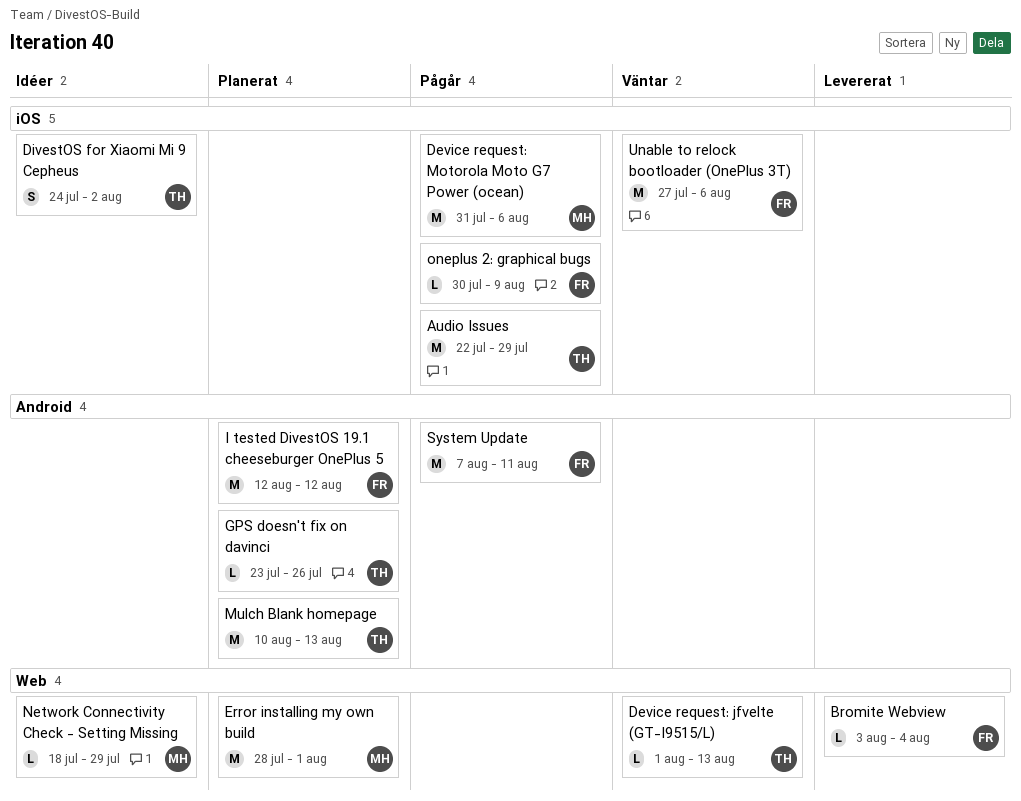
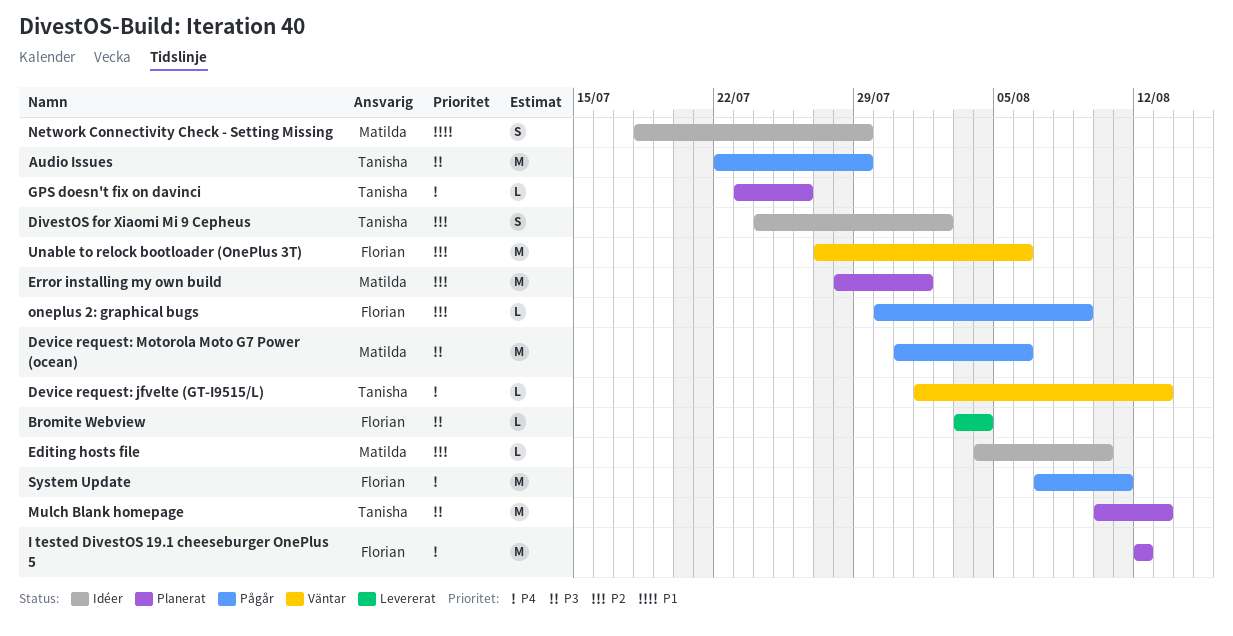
Editing hosts file: none -> present
Network Connectivity Check - Setting Missing, estimate: L -> S

